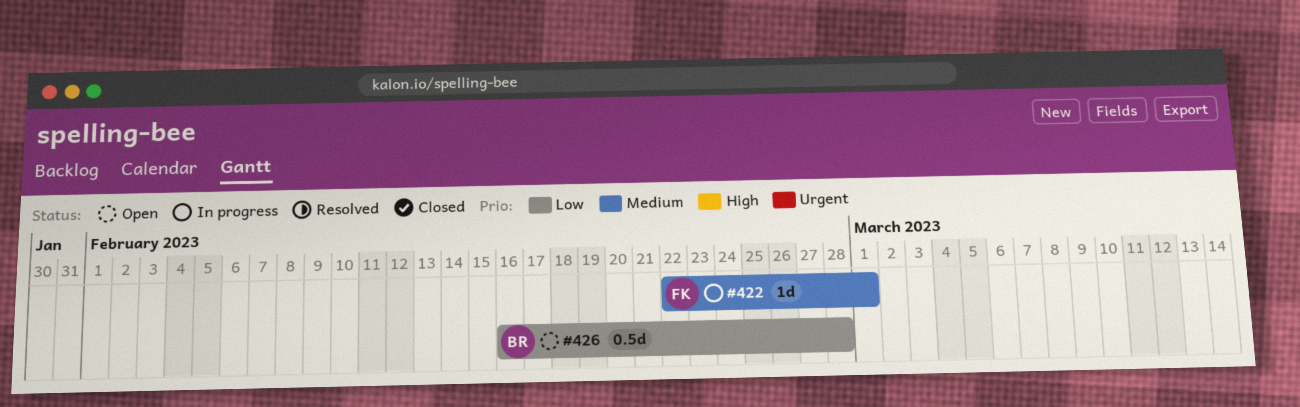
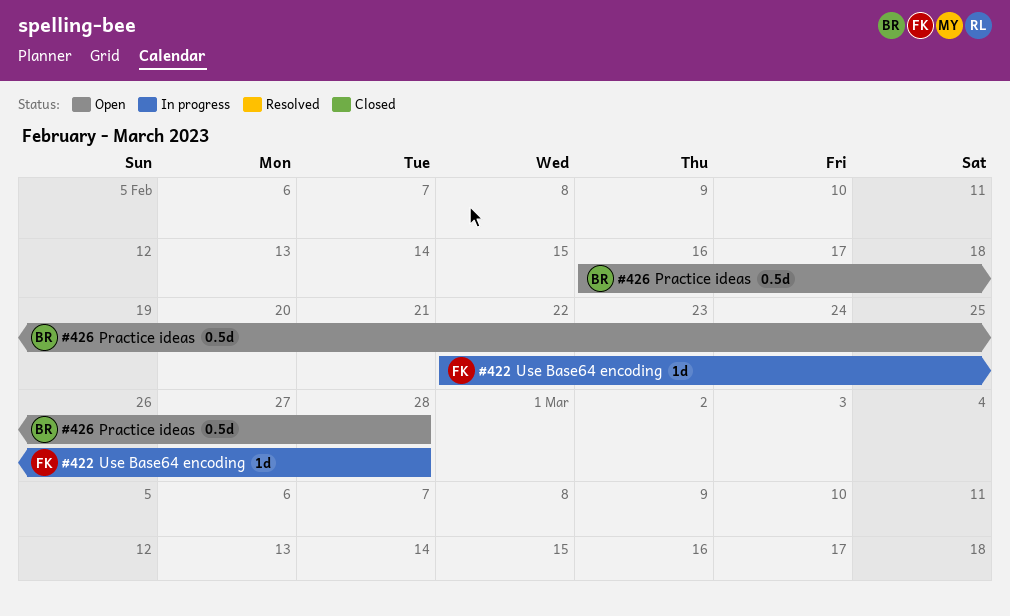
#422, due: Mar 1 -> Feb 28

